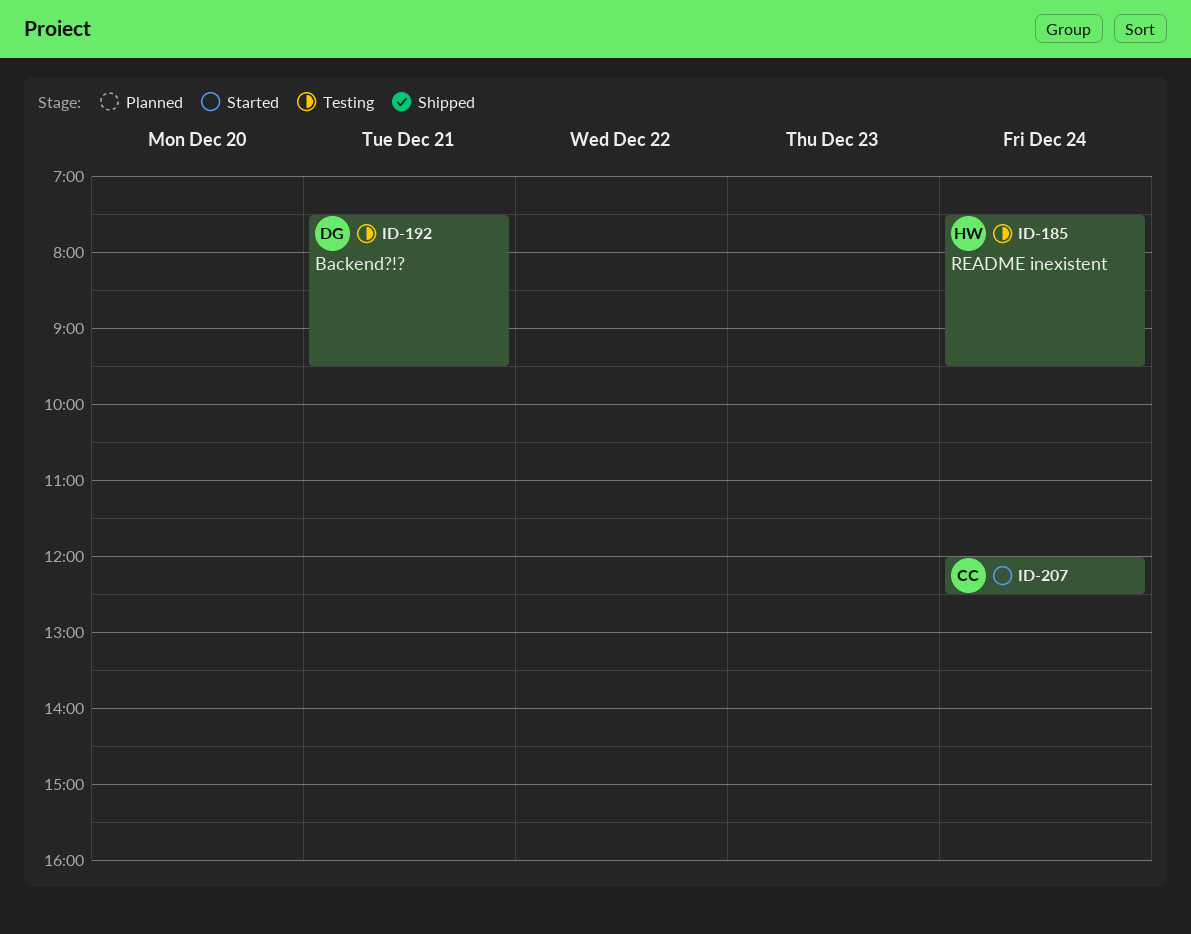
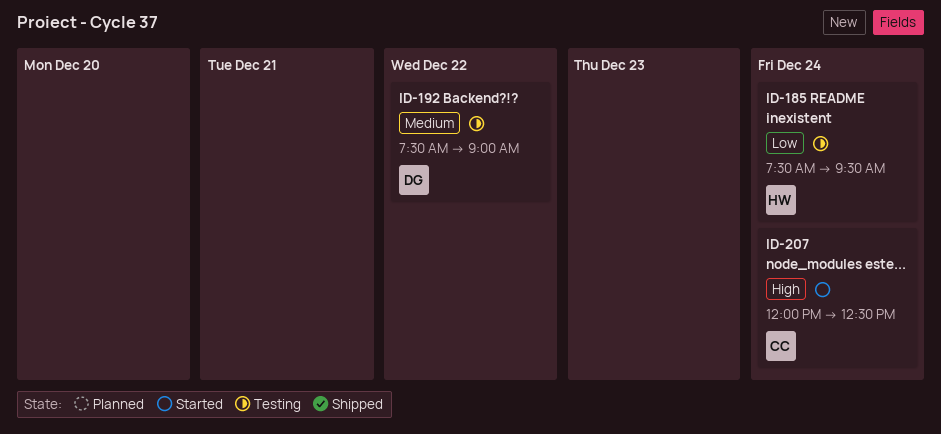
ID-192, day: Dec 21 -> Dec 22
ID-192, ends: 09:30 -> 09:00

